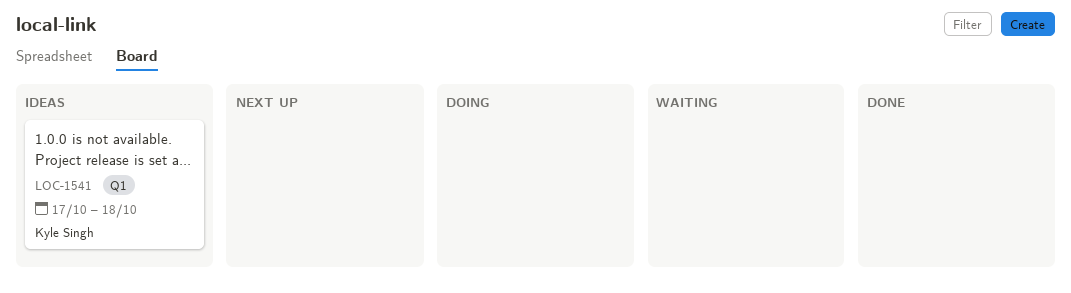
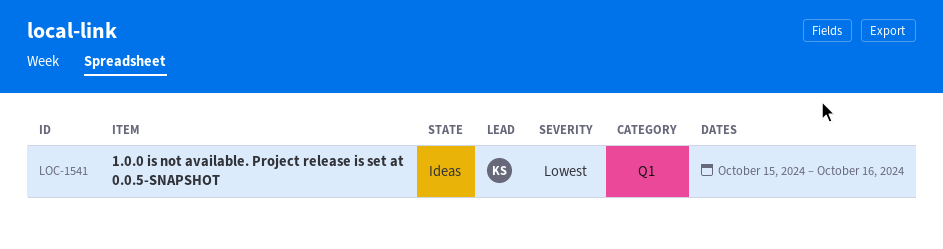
LOC-1541, start: Oct 17 -> Oct 15
LOC-1541, due: Oct 18 -> Oct 16

